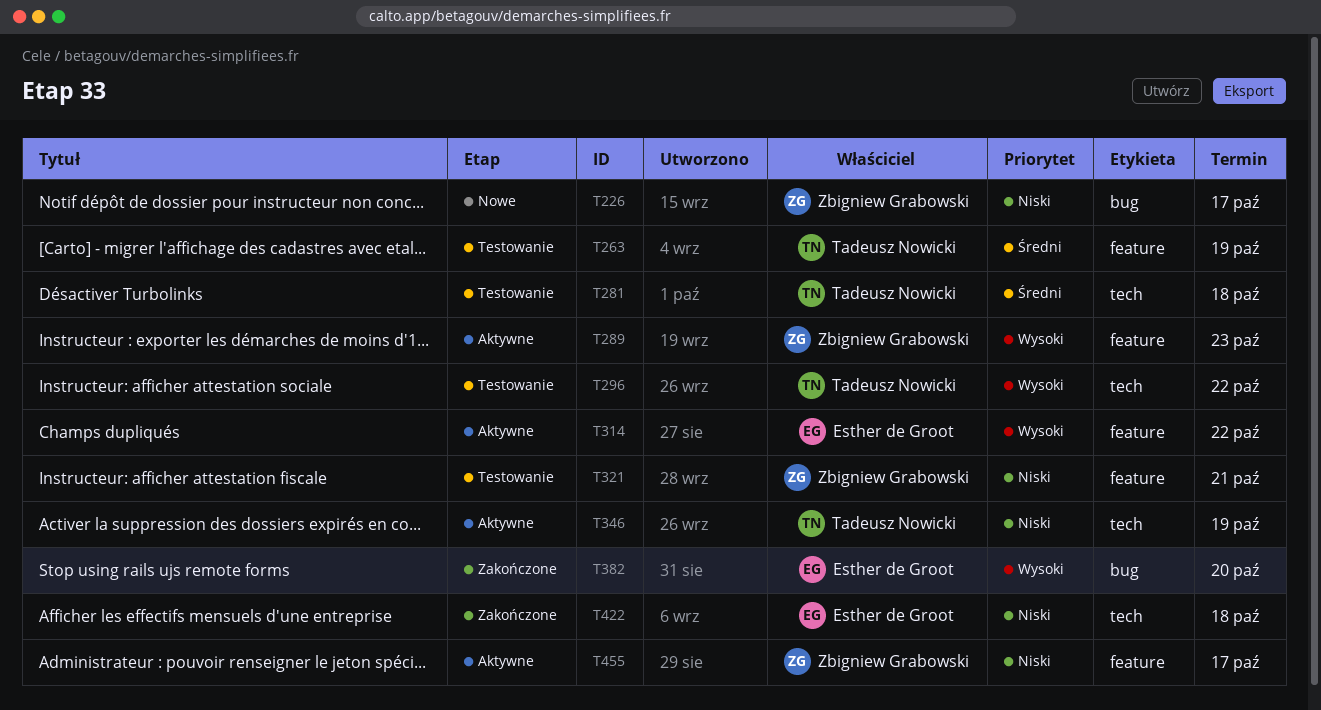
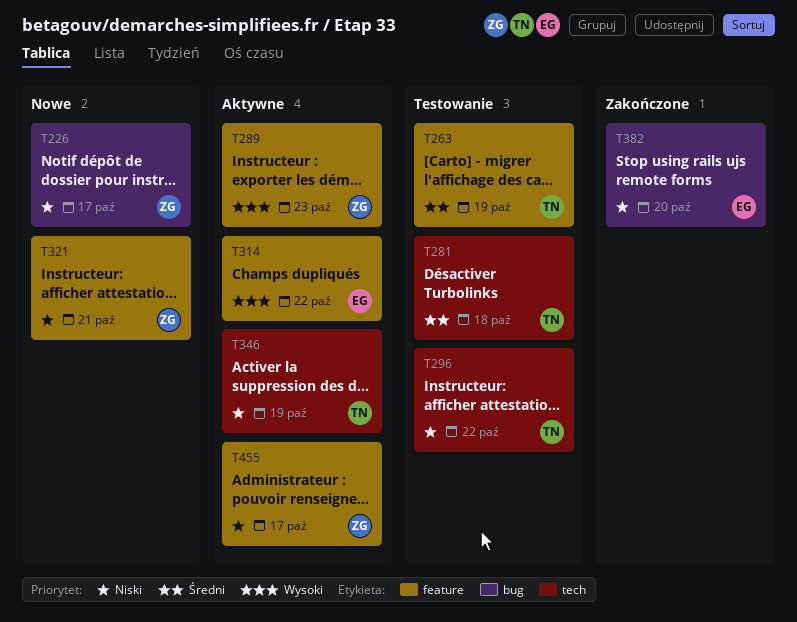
T296, priority: Wysoki -> Niski
T321, status: Testowanie -> Nowe
T382, priority: Wysoki -> Niski
T422: present -> none

